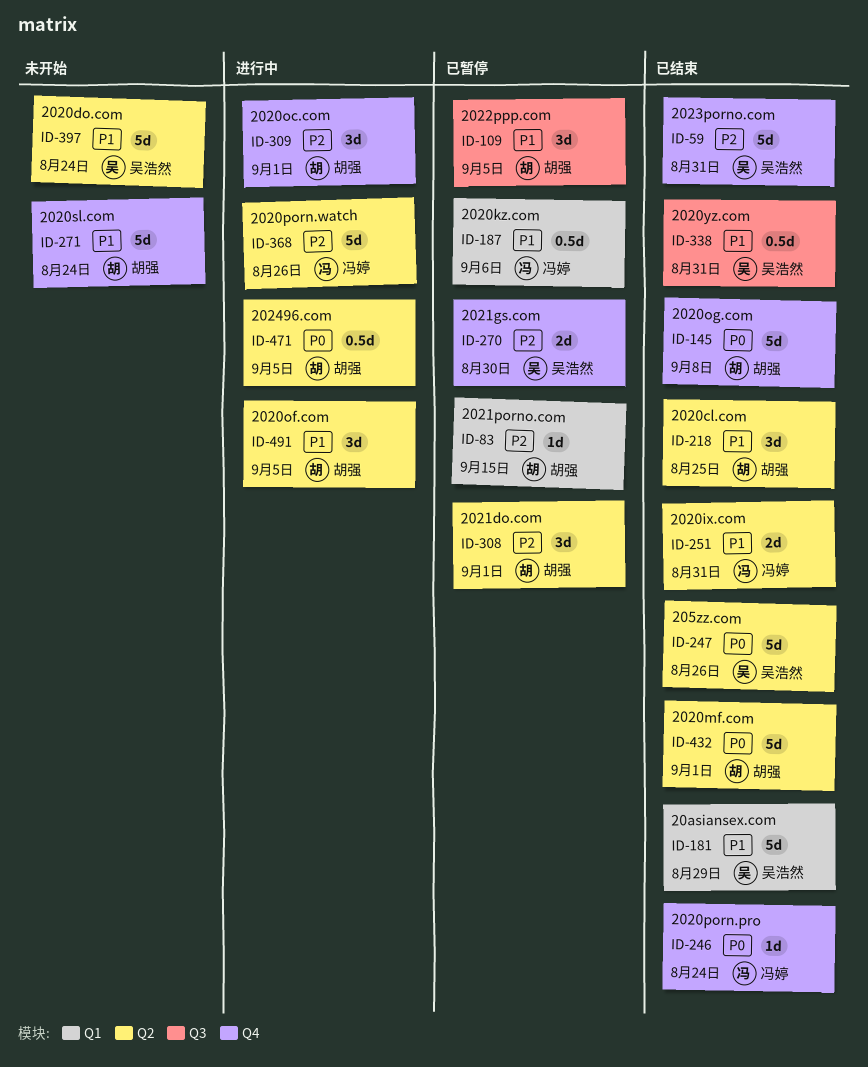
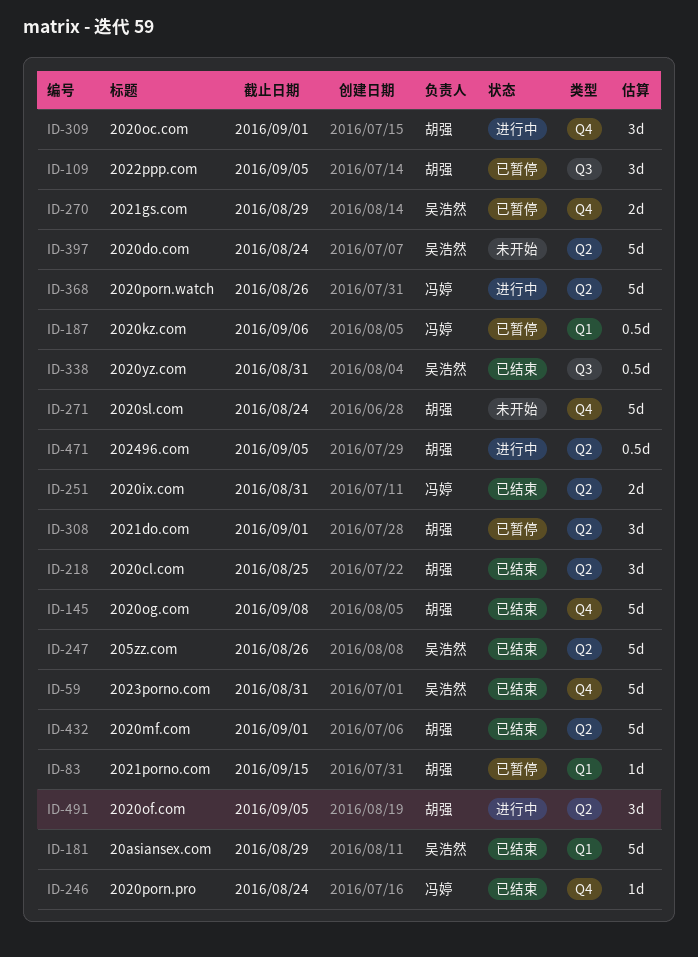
ID-270, due: Aug 30 -> Aug 29

